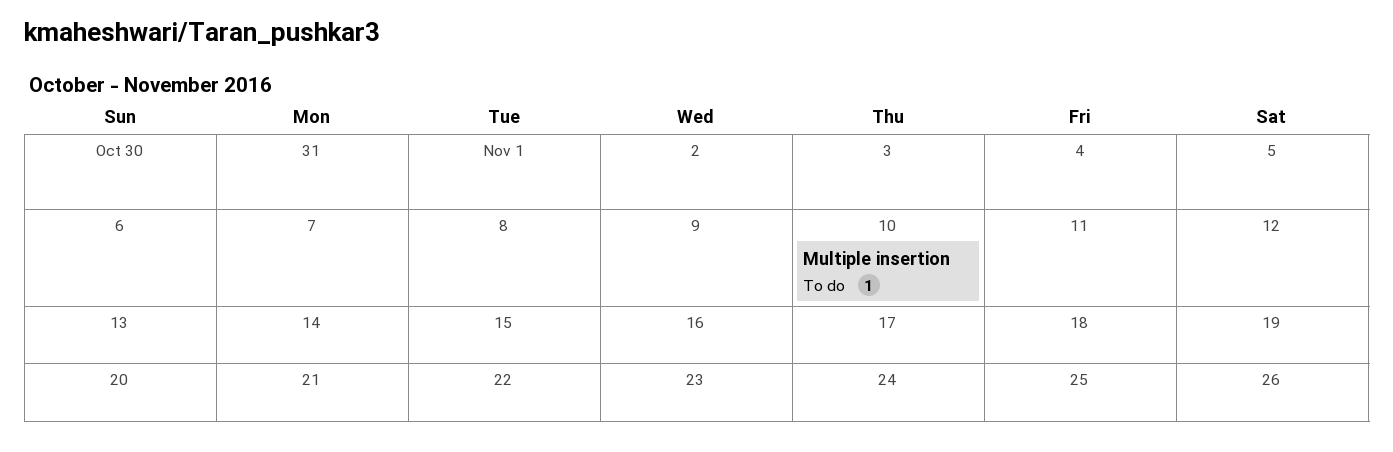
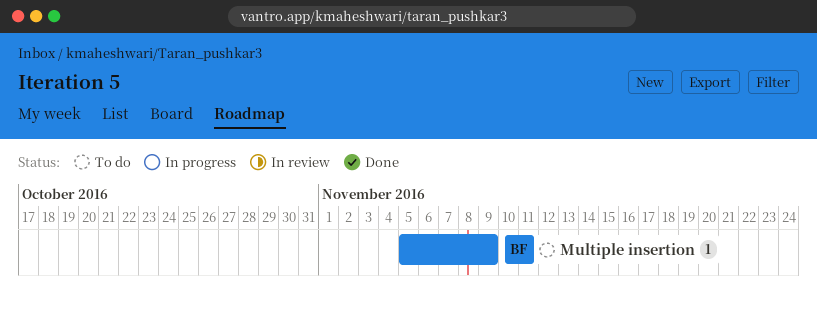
Multiple insertion, due: Nov 10 -> Nov 9

